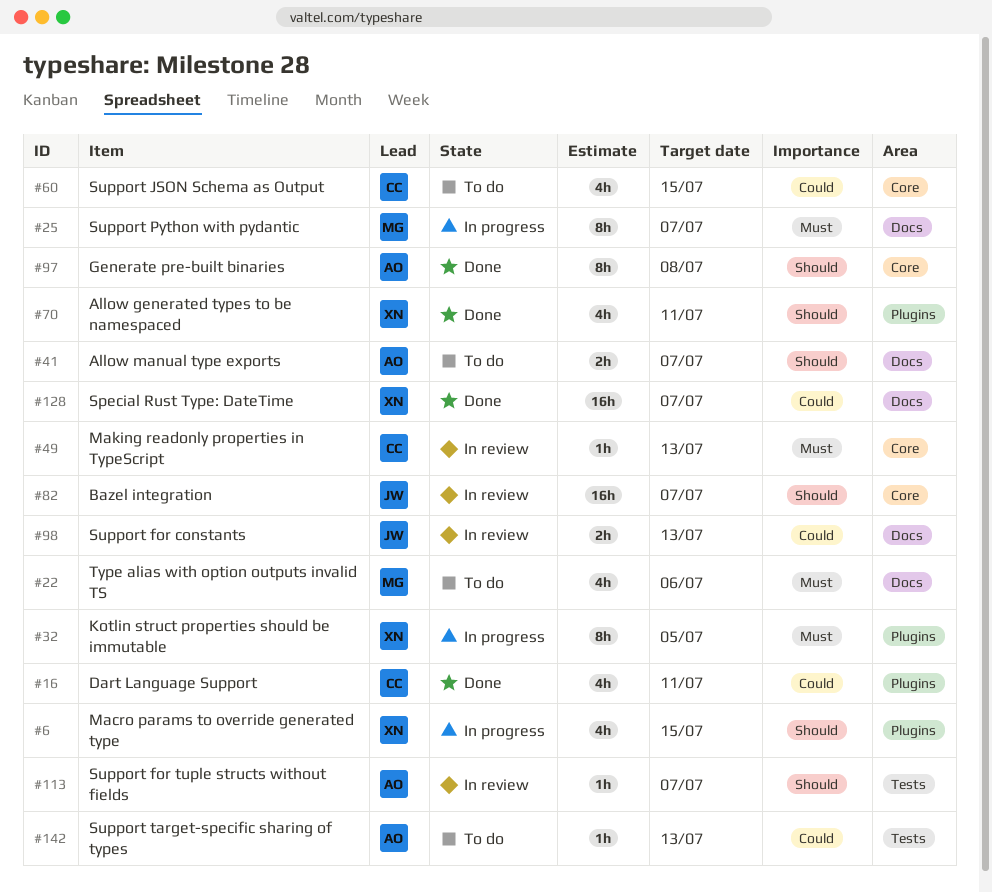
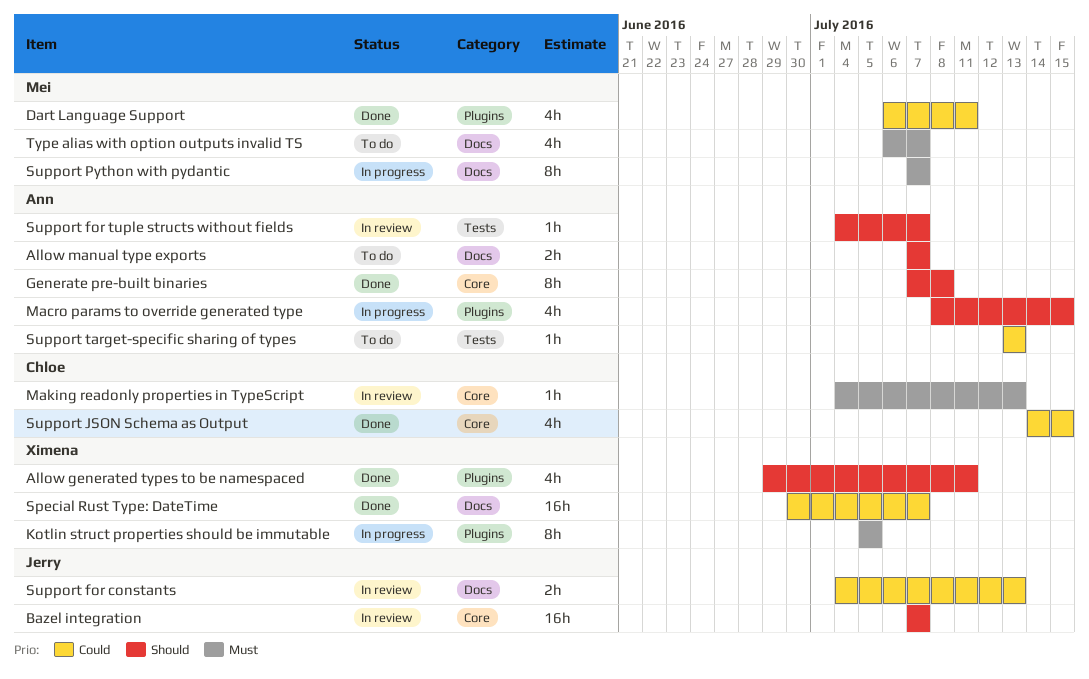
Dart Language Support, owner: Chloe -> Mei
Macro params to override generated type, owner: Ximena -> Ann
Support JSON Schema as Output, status: To do -> Done
Type alias with option outputs invalid TS, due: Jul 6 -> Jul 7

